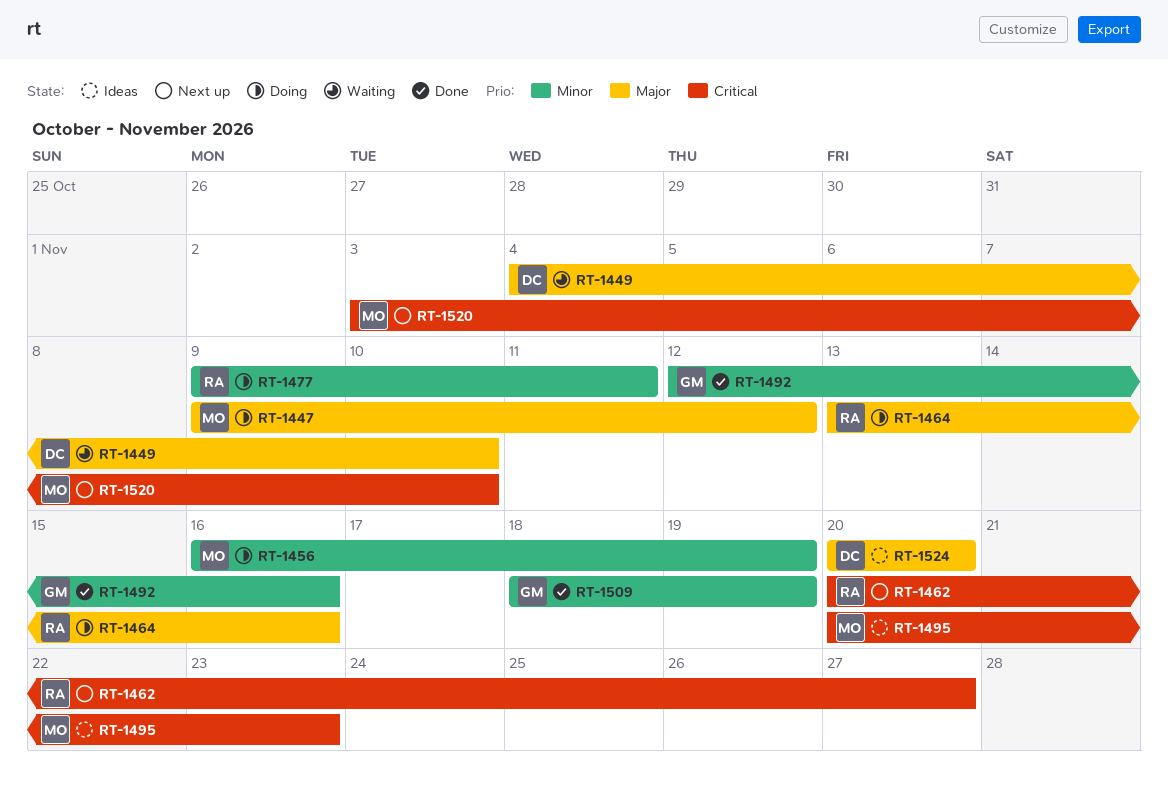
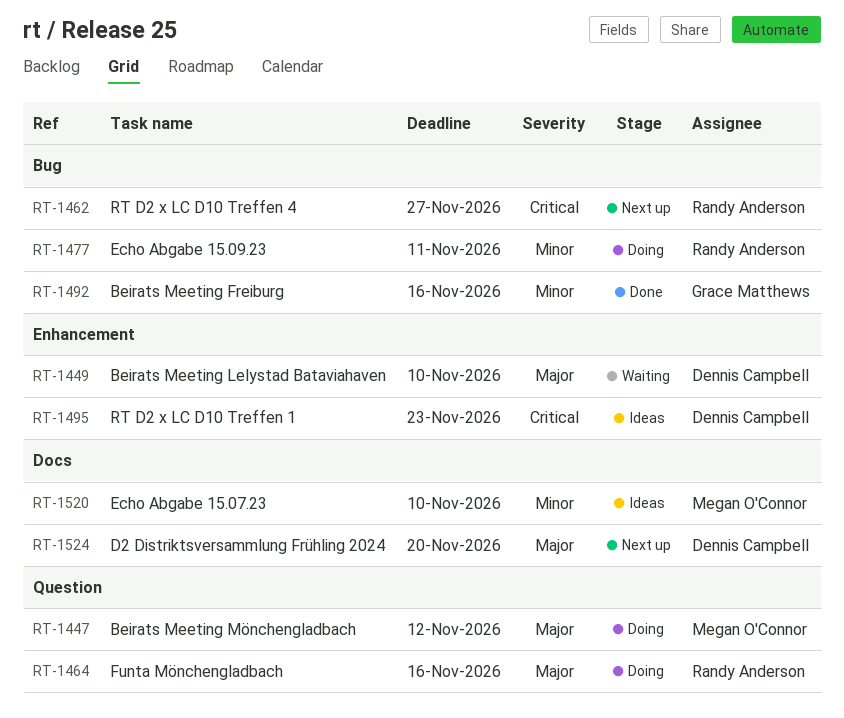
RT-1456: present -> none
RT-1495, owner: Megan O'Connor -> Dennis Campbell
RT-1509: present -> none
RT-1520, status: Next up -> Ideas
RT-1520, priority: Critical -> Minor
RT-1524, status: Ideas -> Next up

